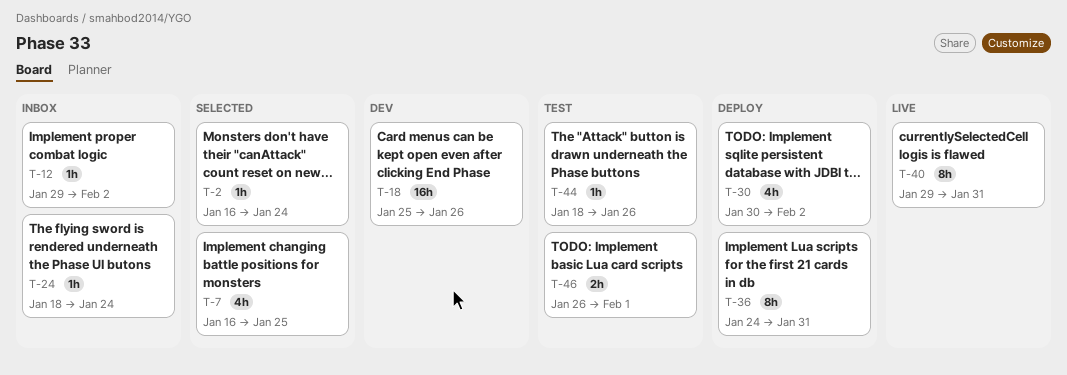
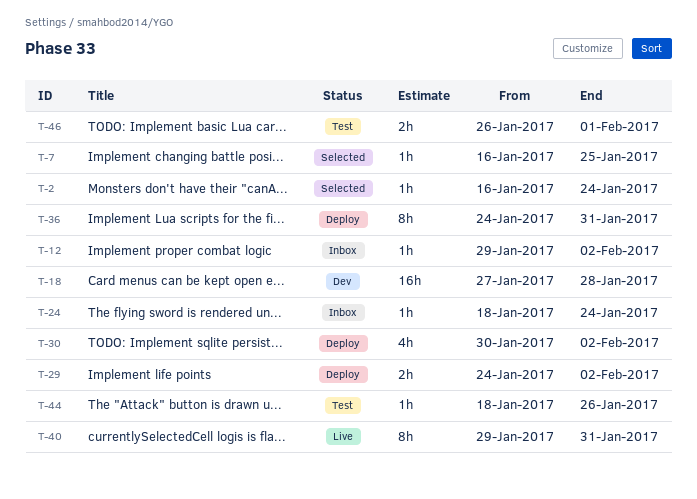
T-7, estimate: 4h -> 1h
T-18, start: Jan 25 -> Jan 27
T-18, due: Jan 26 -> Jan 28
T-29: none -> present

